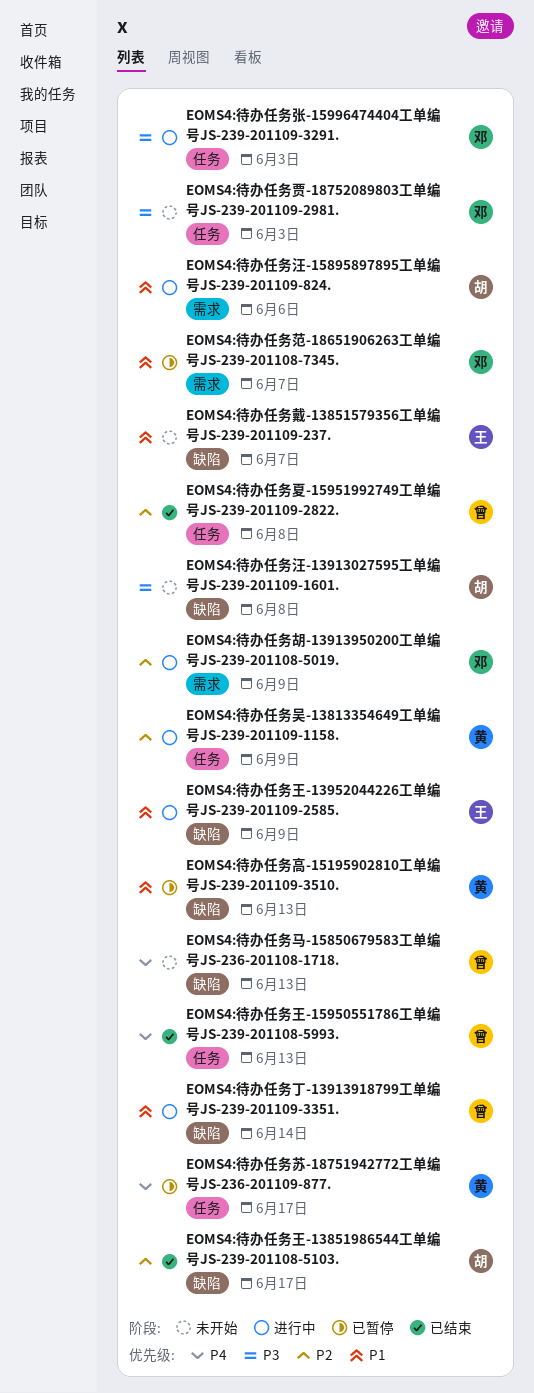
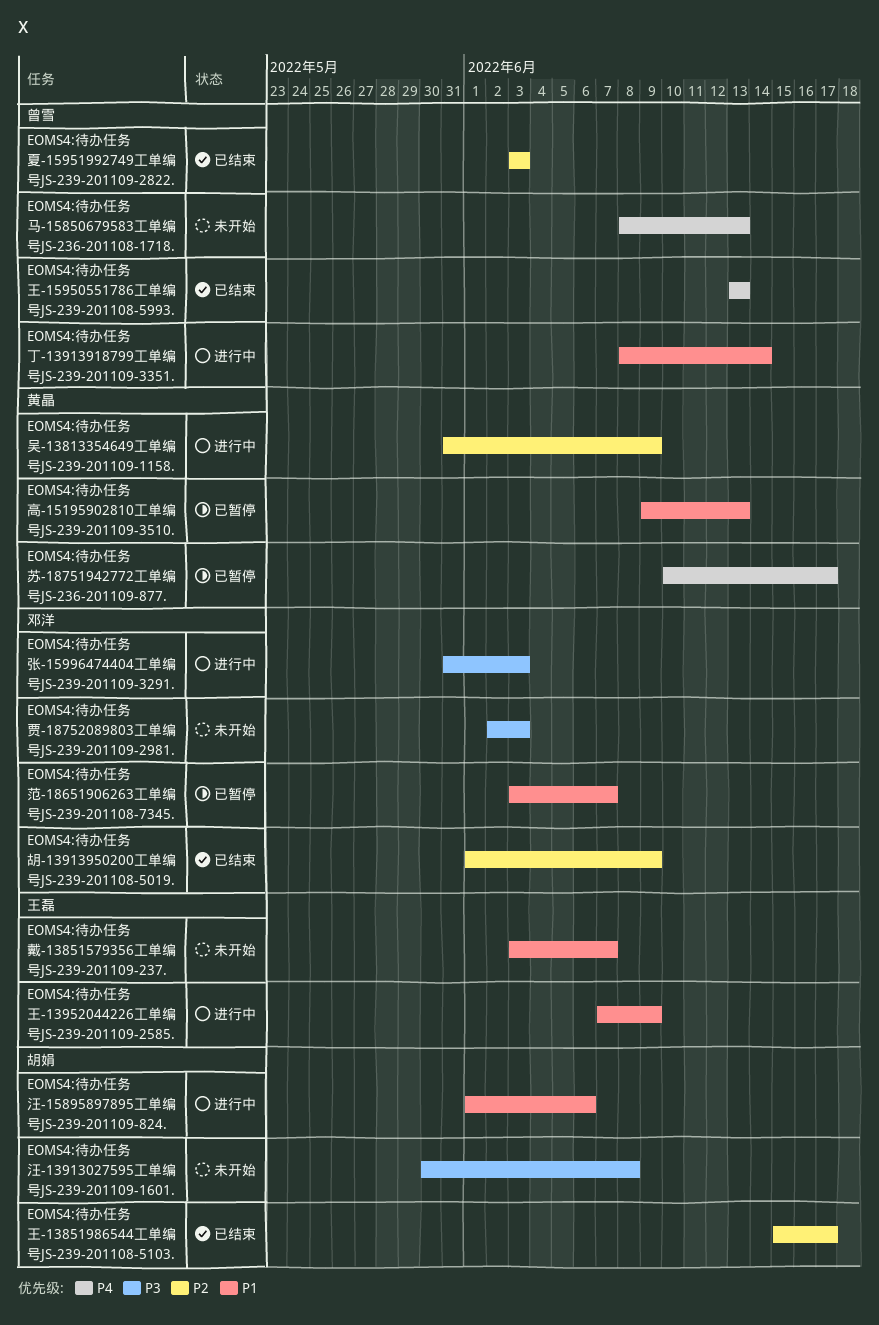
EOMS4:待办任务夏-15951992749工单编号JS-239-201109-2822., due: Jun 8 -> Jun 3
EOMS4:待办任务胡-13913950200工单编号JS-239-201108-5019., status: 进行中 -> 已结束

